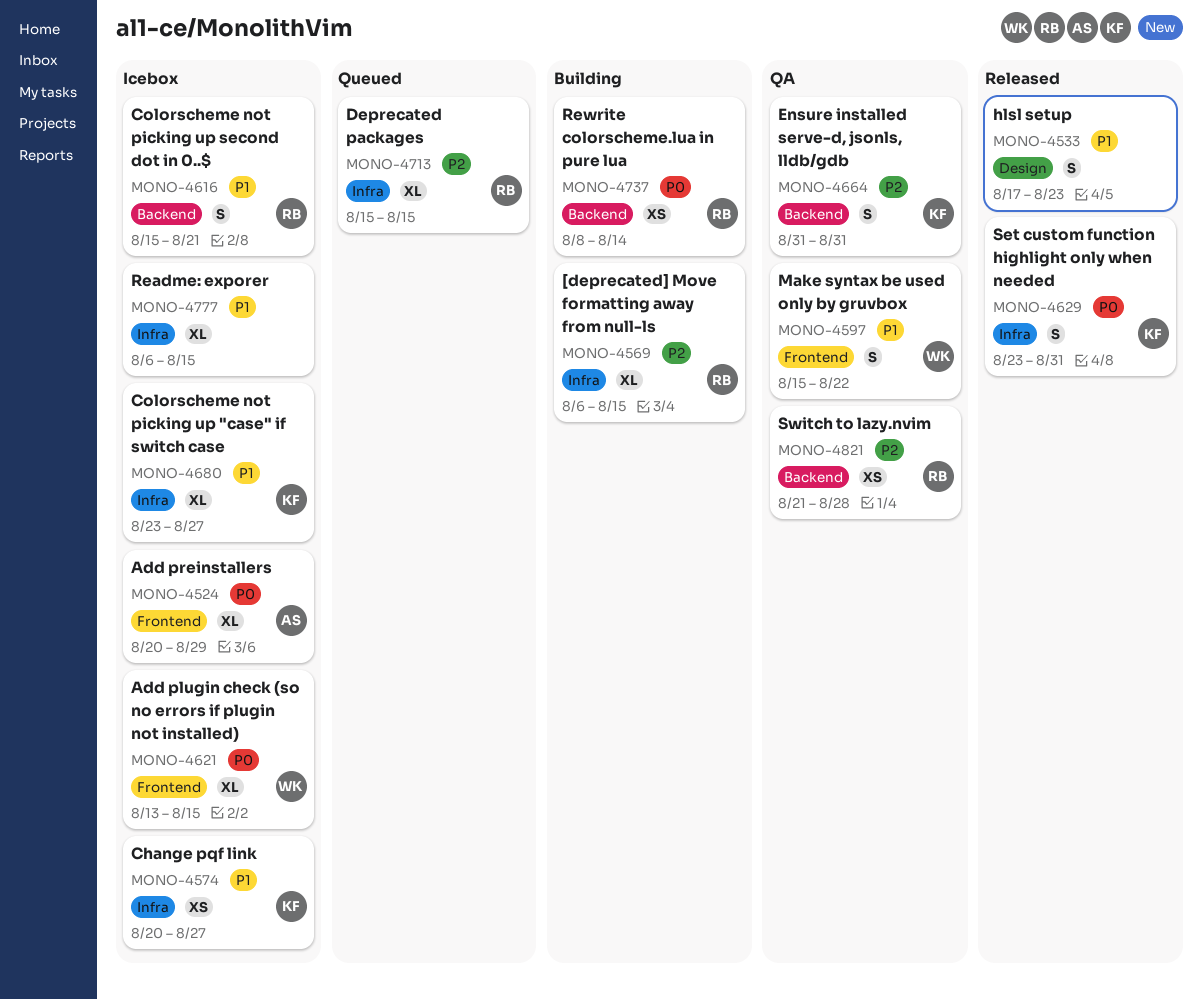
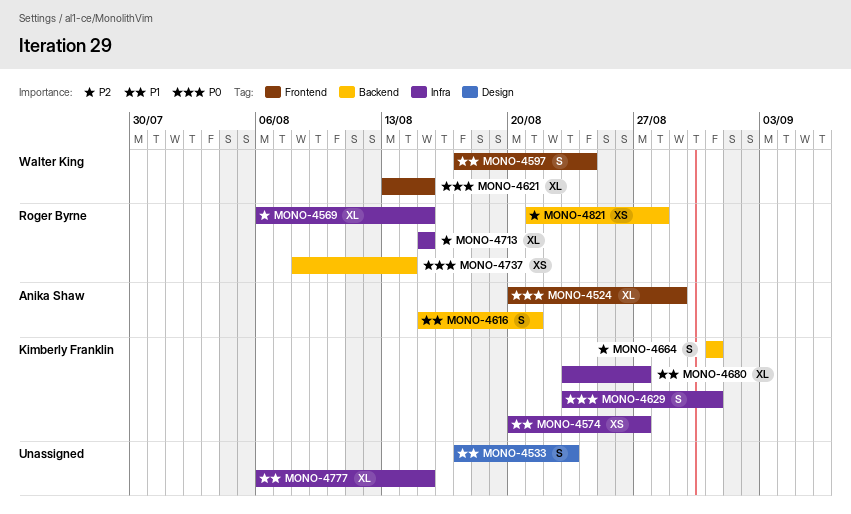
MONO-4597, start: Aug 15 -> Aug 17
MONO-4597, due: Aug 22 -> Aug 24
MONO-4616, owner: Roger Byrne -> Anika Shaw

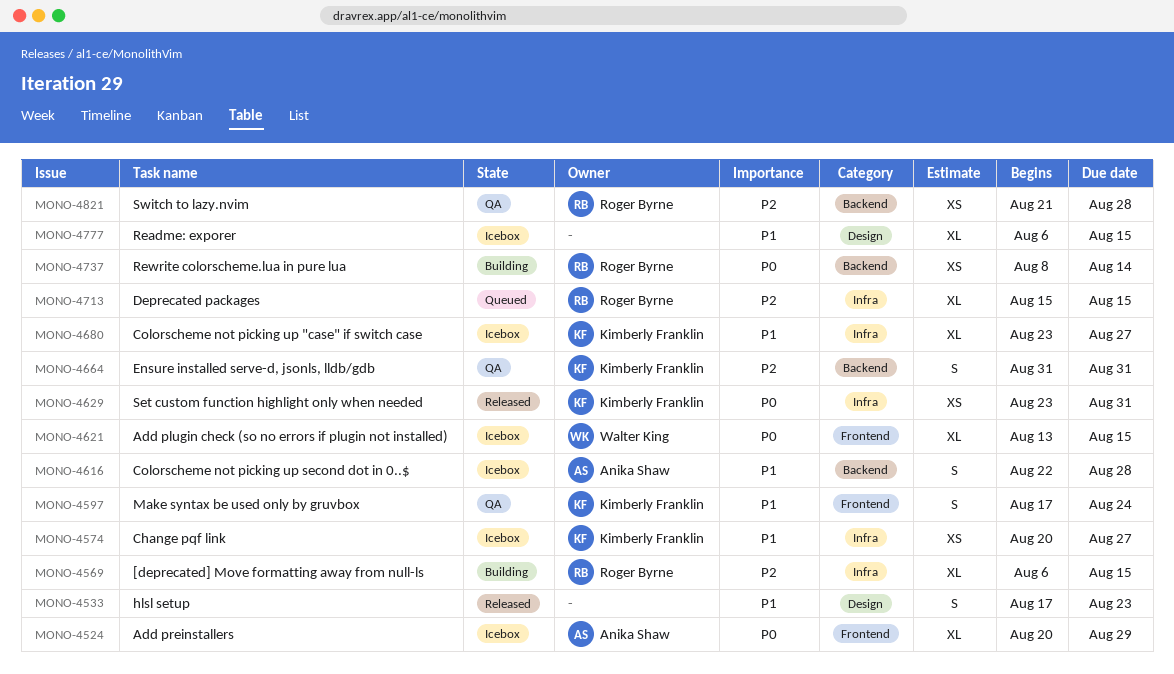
MONO-4597, owner: Walter King -> Kimberly Franklin
MONO-4616, start: Aug 15 -> Aug 22
MONO-4616, due: Aug 21 -> Aug 28
MONO-4629, estimate: S -> XS
MONO-4777, label: Infra -> Design

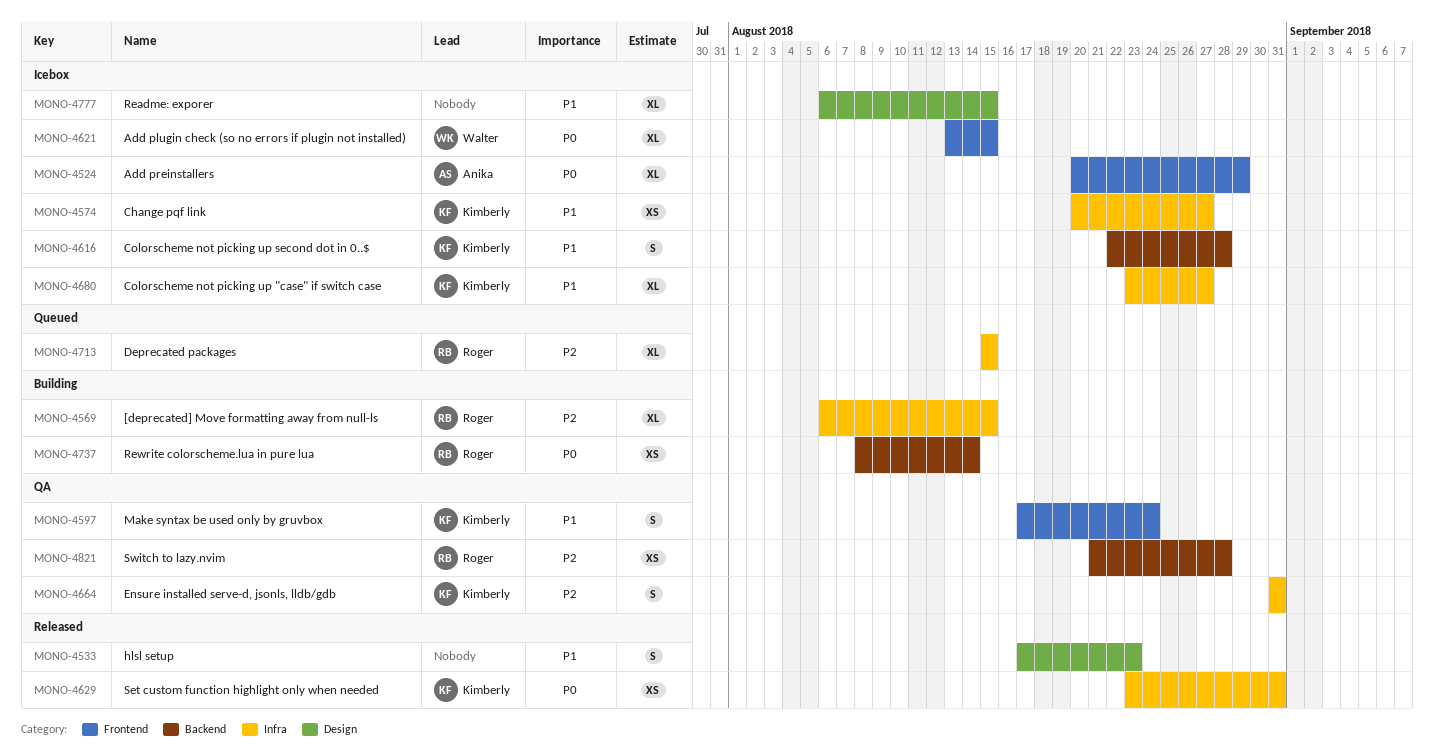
MONO-4616, owner: Anika Shaw -> Kimberly Franklin
MONO-4664, label: Backend -> Infra

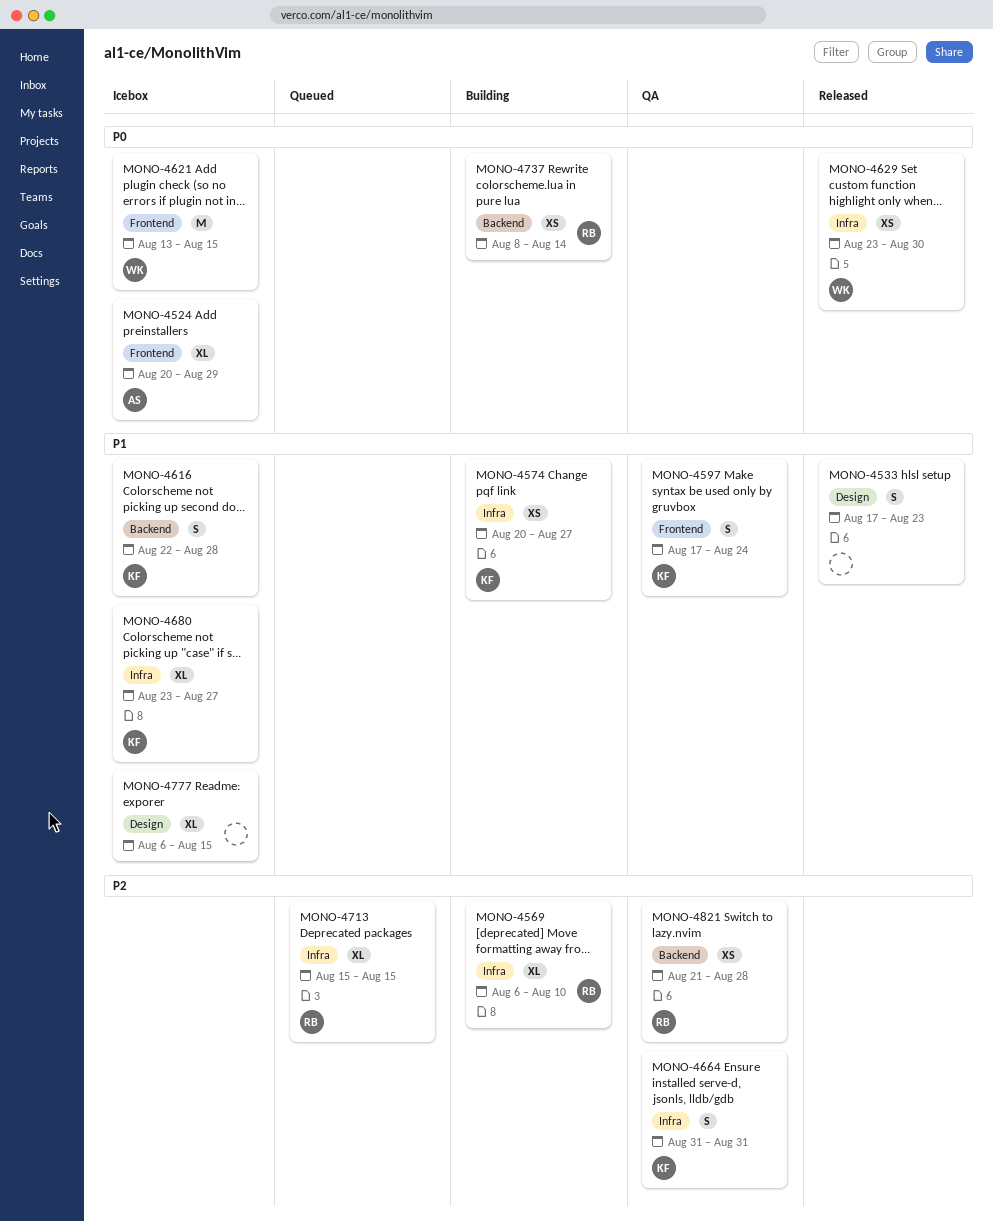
MONO-4569, due: Aug 15 -> Aug 10
MONO-4574, status: Icebox -> Building
MONO-4621, estimate: XL -> M
MONO-4629, owner: Kimberly -> Walter
MONO-4629, due: Aug 31 -> Aug 30

